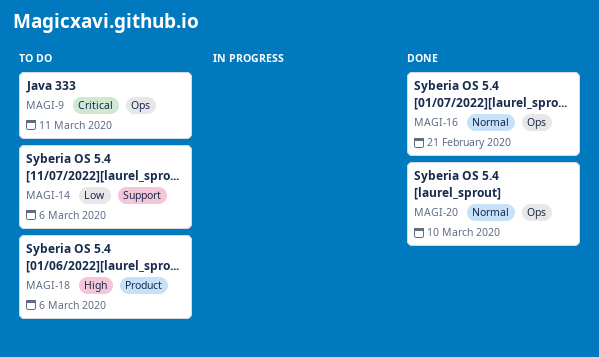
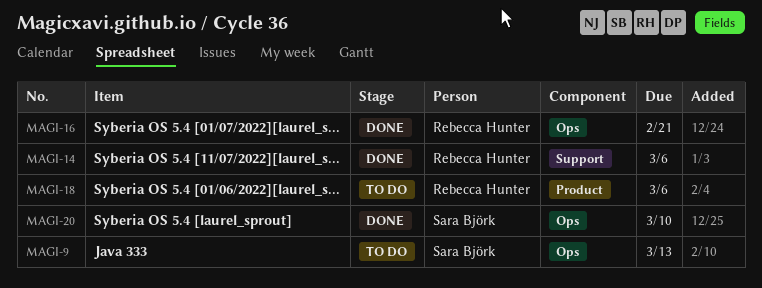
MAGI-9, due: Mar 11 -> Mar 13
MAGI-14, status: To do -> Done

